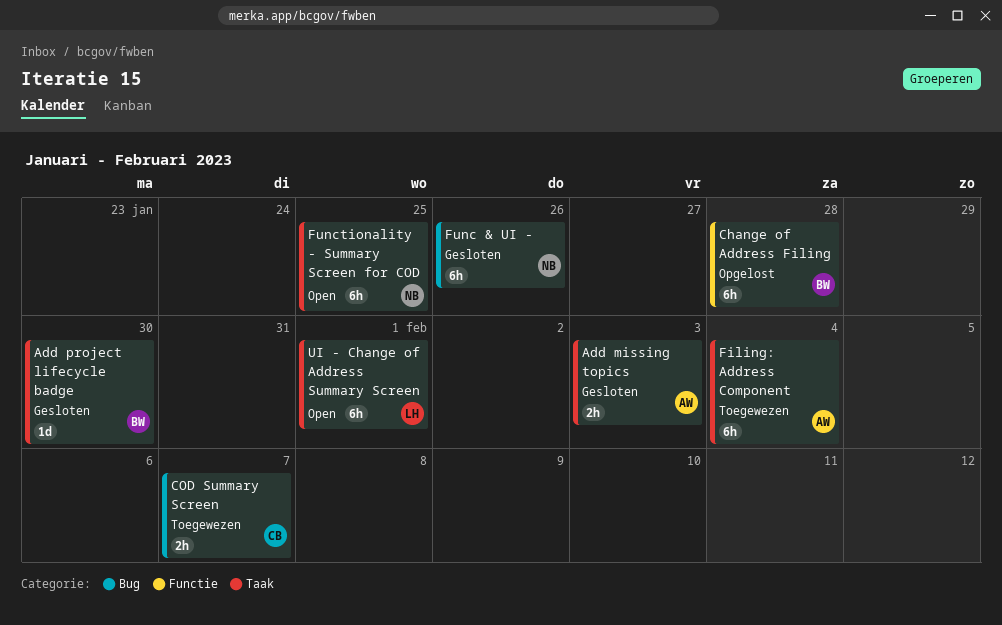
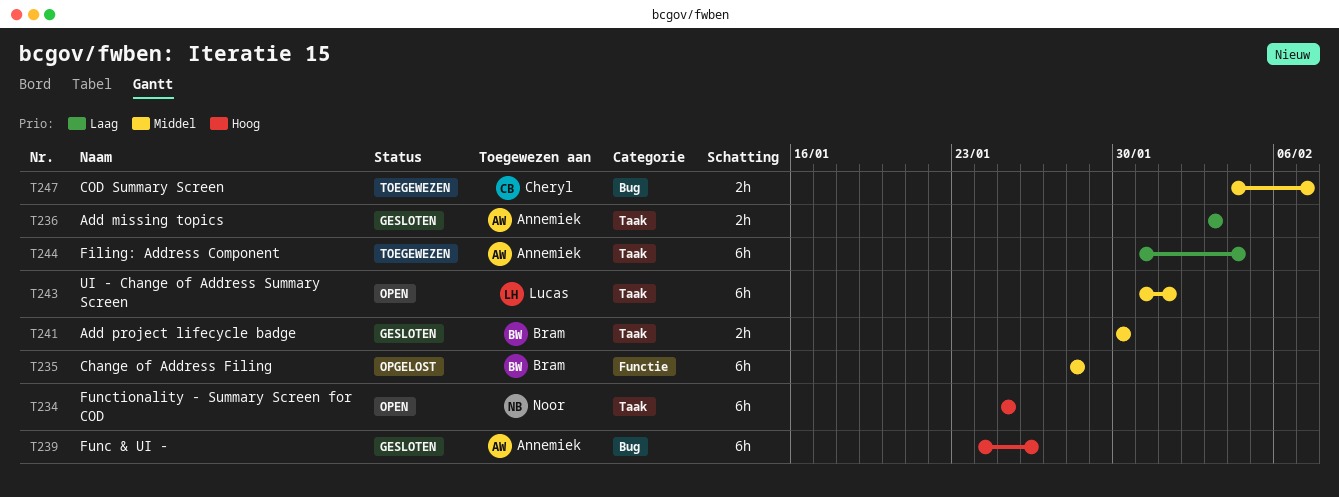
Add project lifecycle badge, estimate: 1d -> 2h
Func & UI -, owner: Noor -> Annemiek

